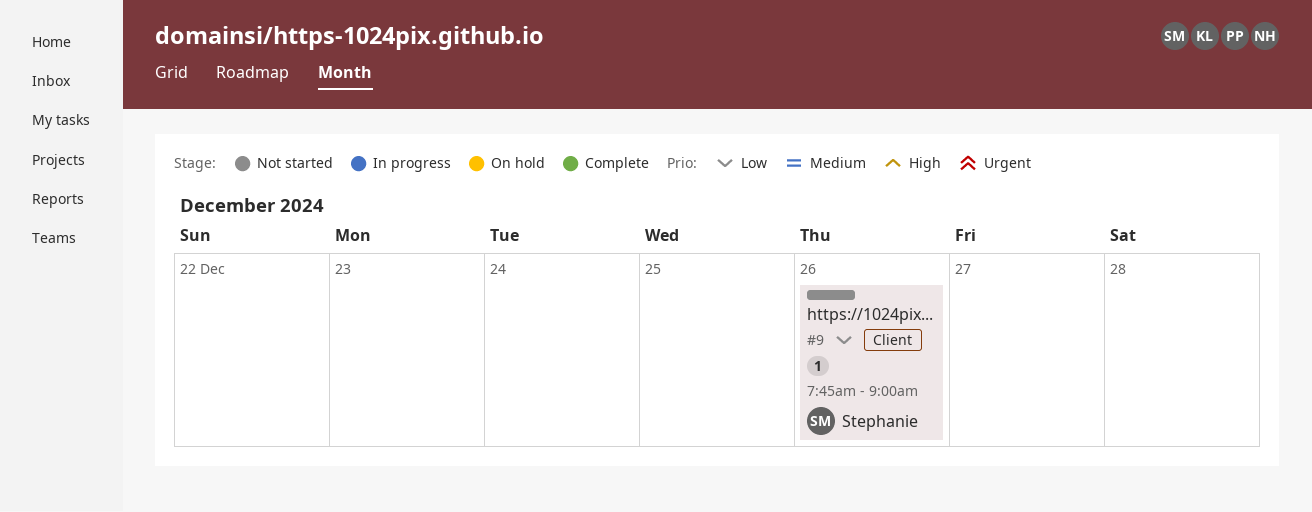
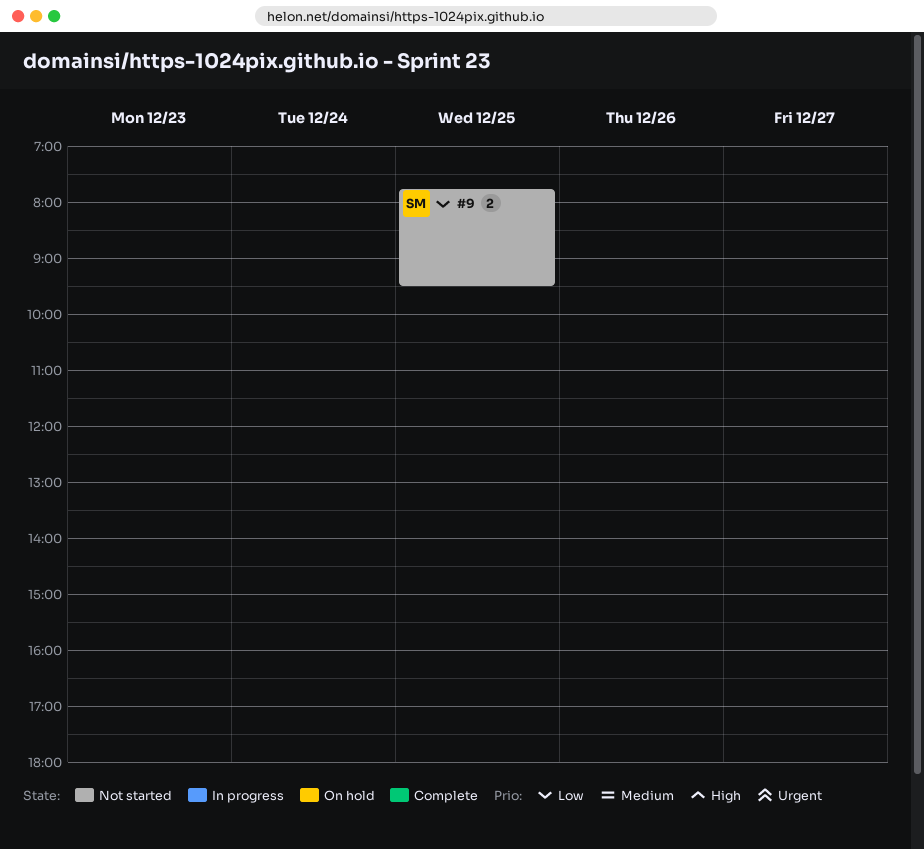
#9, estimate: 1 -> 2
#9, day: Dec 26 -> Dec 25
#9, ends: 09:00 -> 09:30

